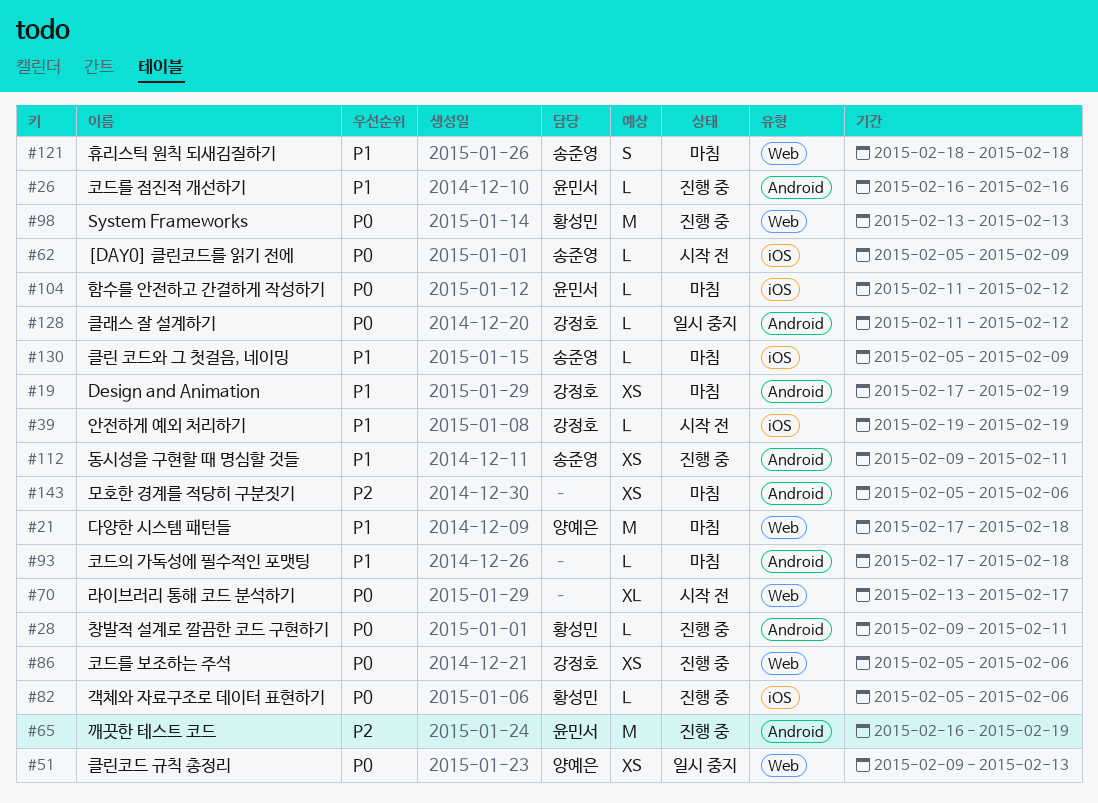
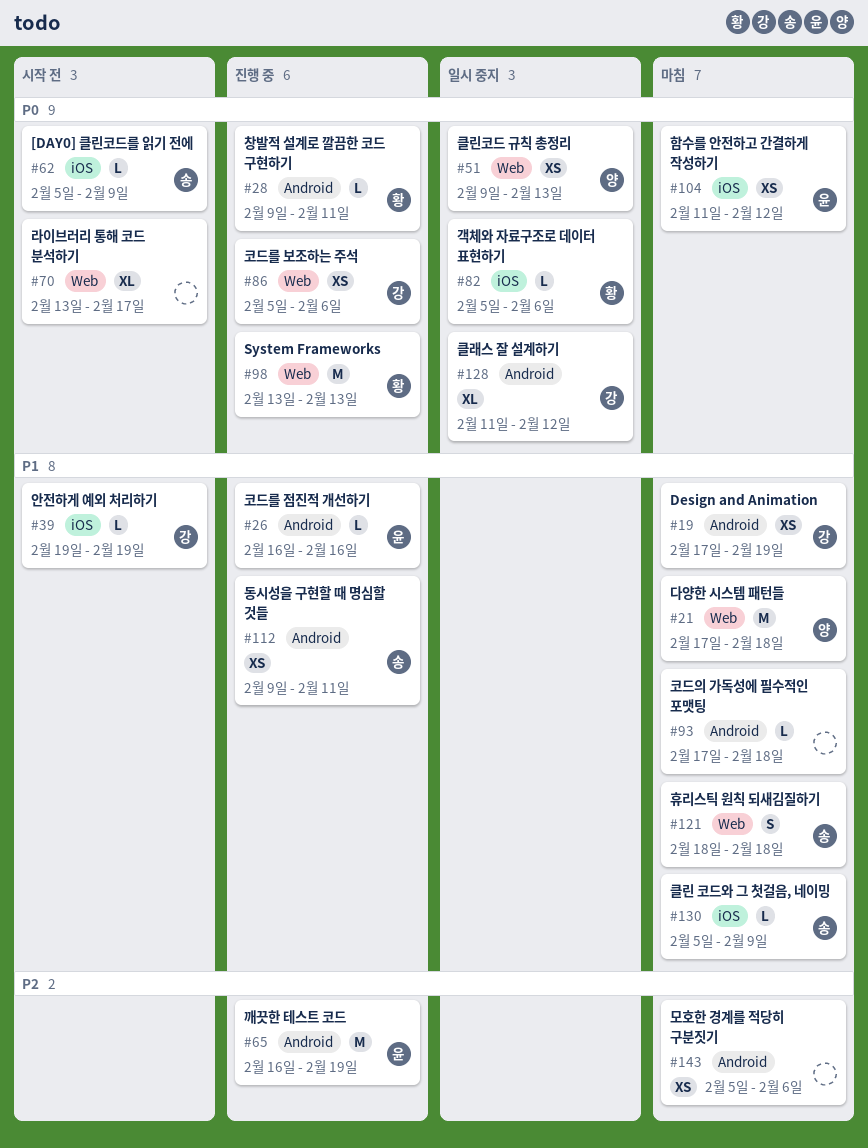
#82, status: 진행 중 -> 일시 중지
#104, estimate: L -> XS
#128, estimate: L -> XL

